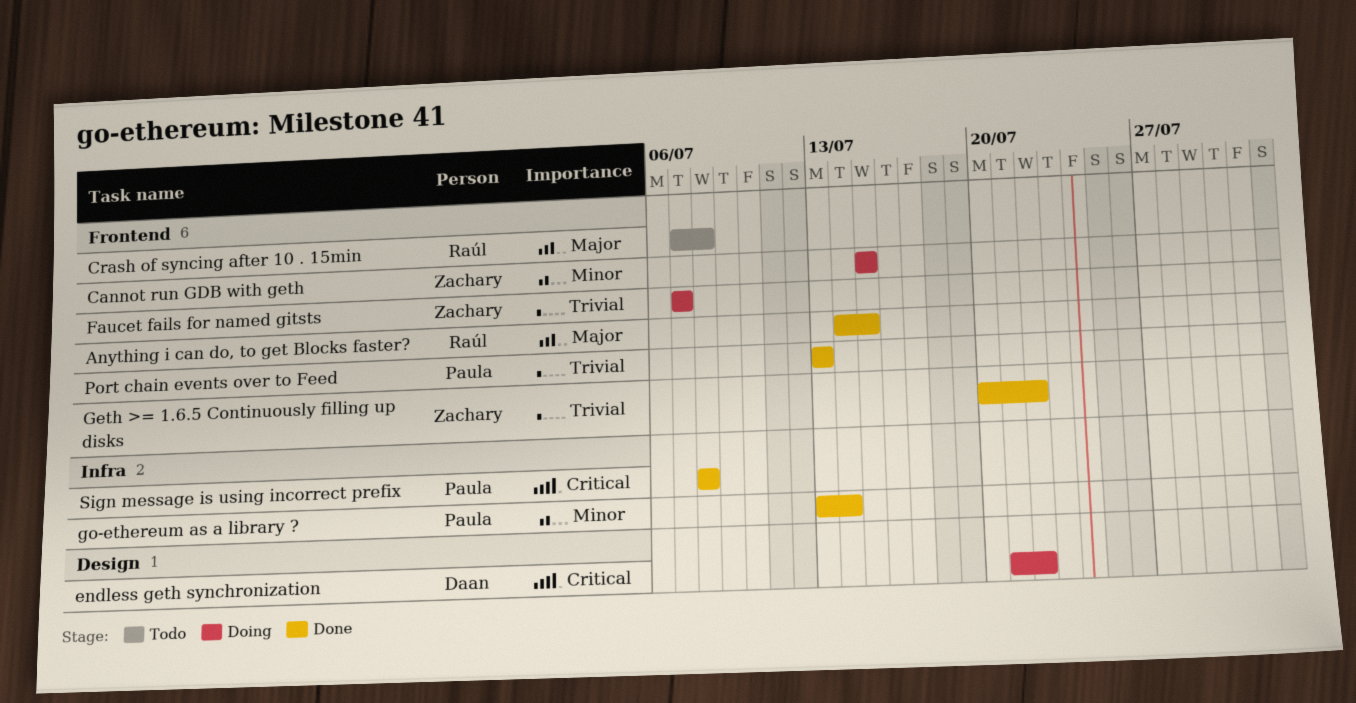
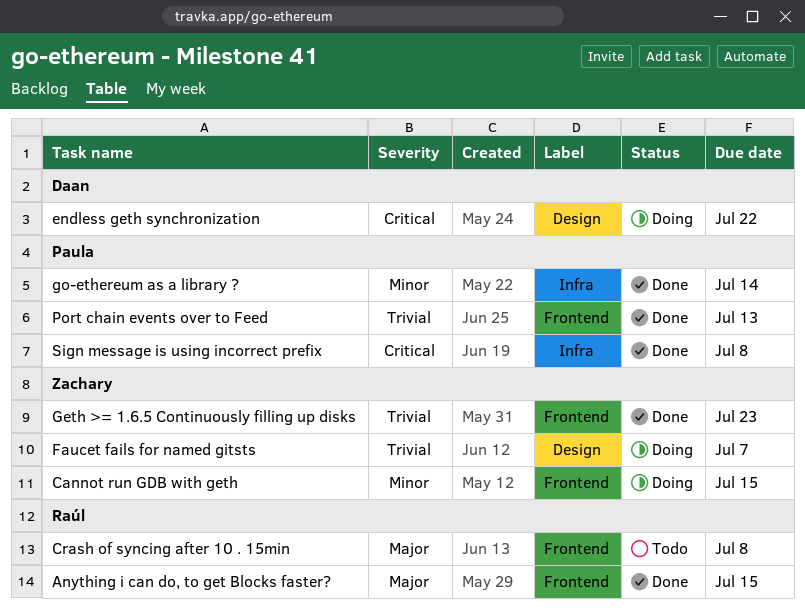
Faucet fails for named gitsts, label: Frontend -> Design
Geth >= 1.6.5 Continuously filling up disks, due: Jul 22 -> Jul 23

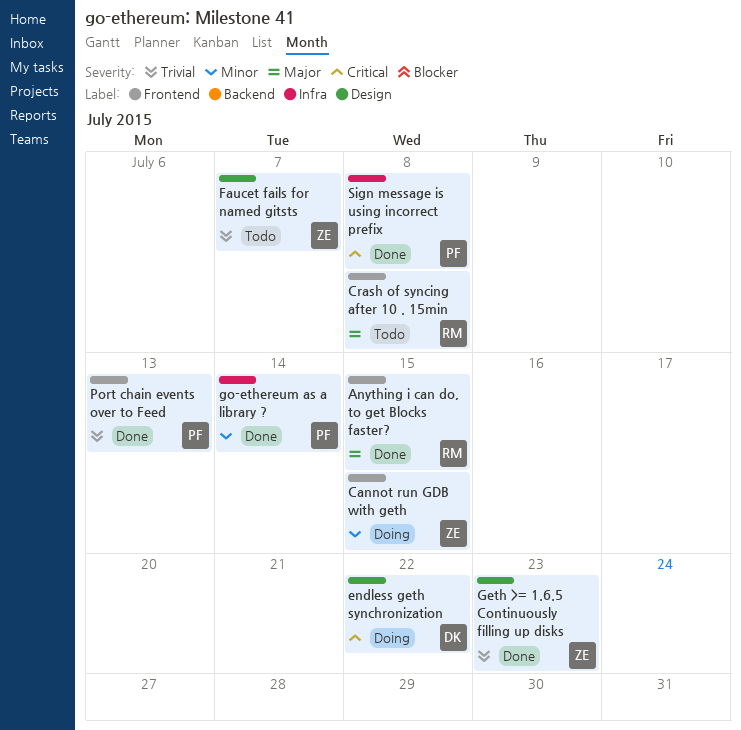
Faucet fails for named gitsts, status: Doing -> Todo
Geth >= 1.6.5 Continuously filling up disks, label: Frontend -> Design

